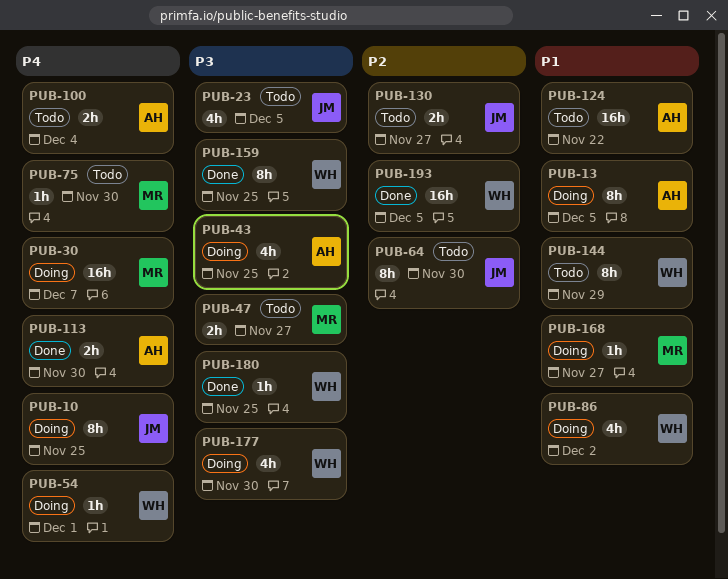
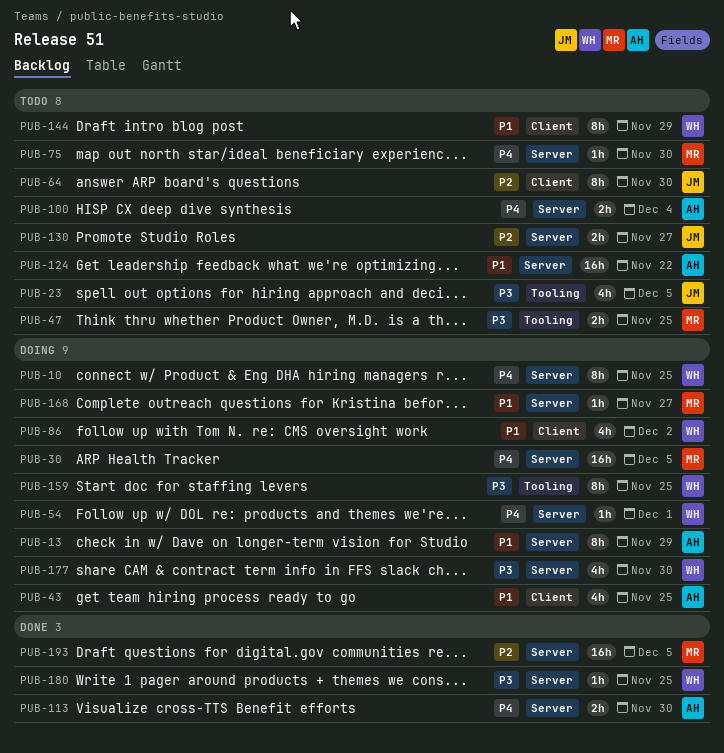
PUB-10, owner: JM -> WH
PUB-13, due: Dec 5 -> Nov 29
PUB-30, due: Dec 7 -> Dec 5
PUB-43, priority: P3 -> P1
PUB-47, due: Nov 27 -> Nov 25
PUB-159, status: Done -> Doing
PUB-193, owner: WH -> MR

